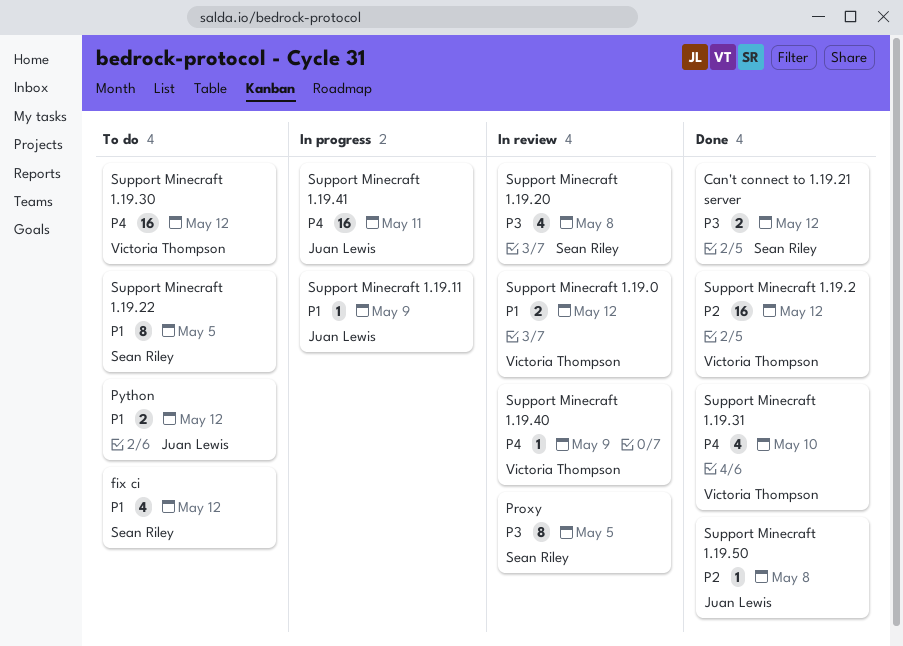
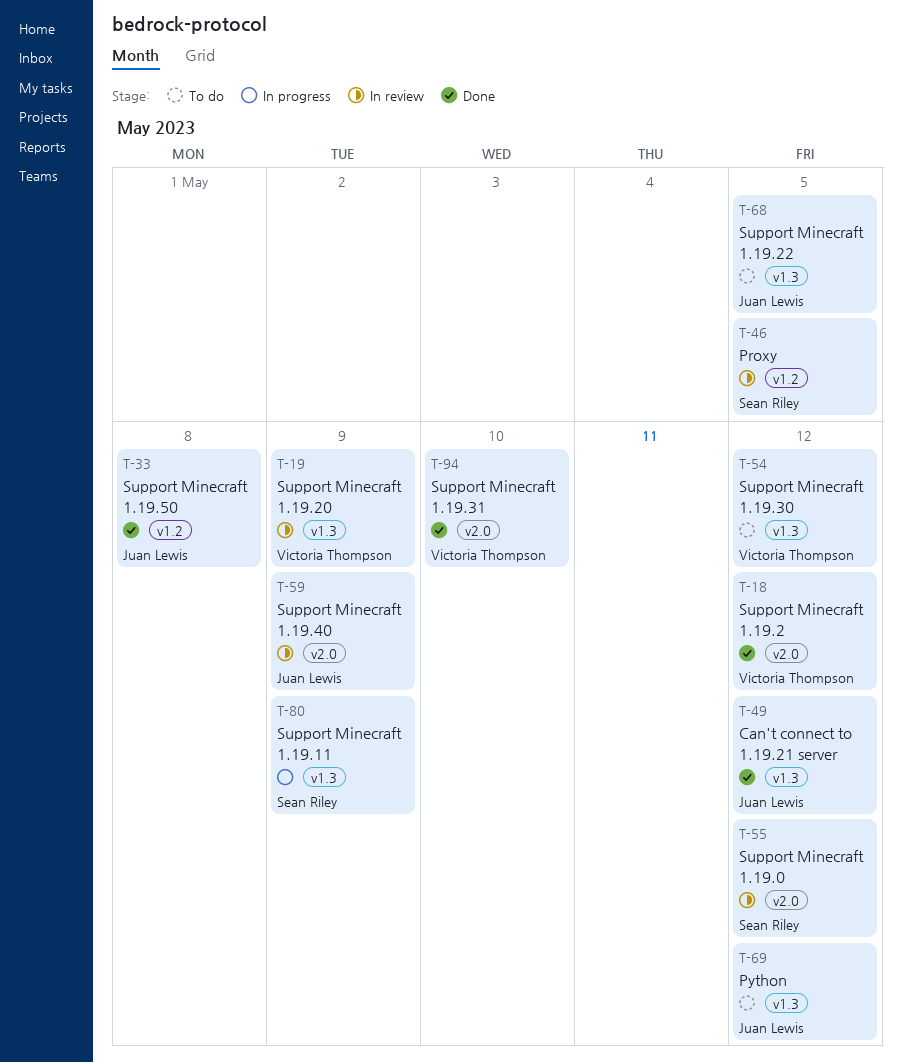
Can't connect to 1.19.21 server, owner: Sean Riley -> Juan Lewis
fix ci: present -> none
Support Minecraft 1.19.0, owner: Victoria Thompson -> Sean Riley
Support Minecraft 1.19.11, owner: Juan Lewis -> Sean Riley
Support Minecraft 1.19.20, owner: Sean Riley -> Victoria Thompson
Support Minecraft 1.19.20, due: May 8 -> May 9
Support Minecraft 1.19.22, owner: Sean Riley -> Juan Lewis
Support Minecraft 1.19.40, owner: Victoria Thompson -> Juan Lewis
Support Minecraft 1.19.41: present -> none

